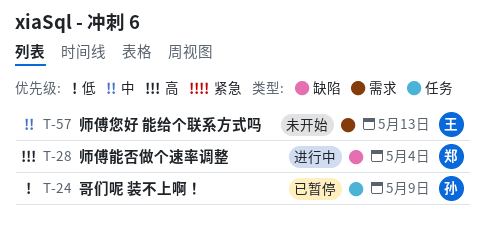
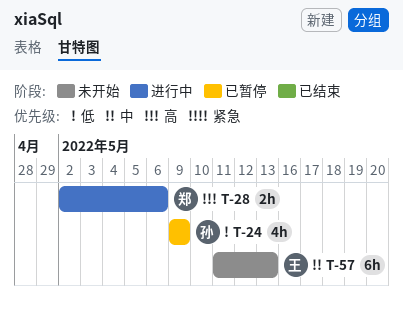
T-28, due: May 4 -> May 6

